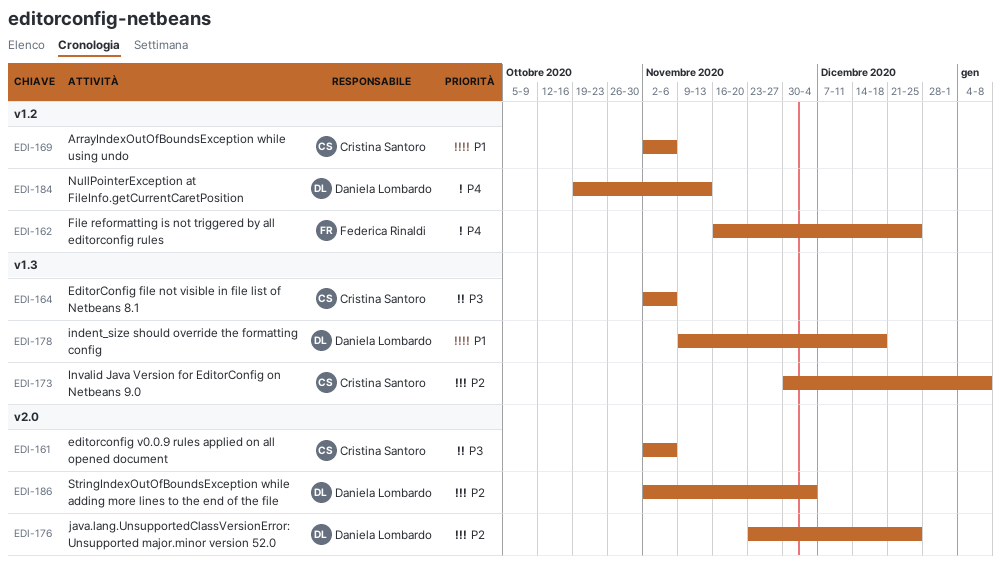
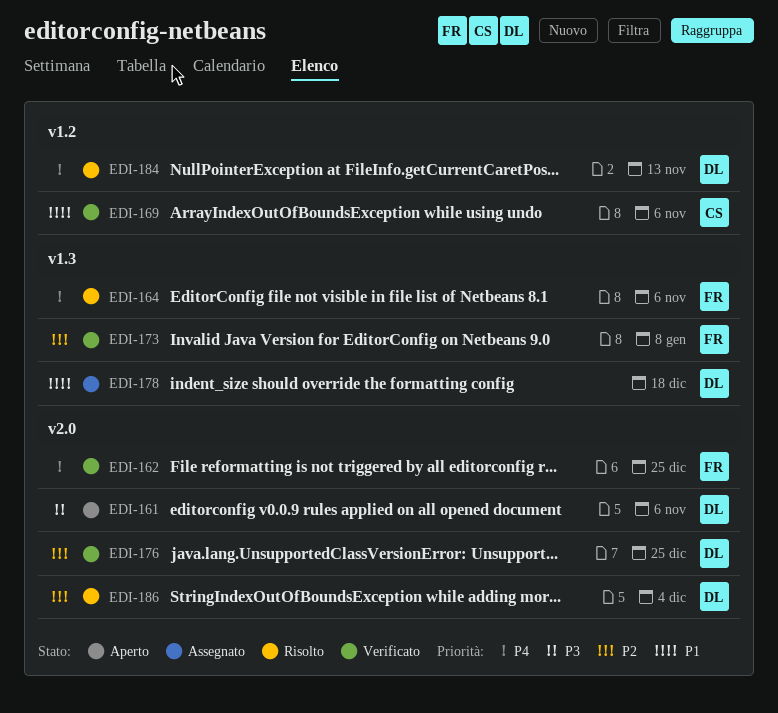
EDI-161, owner: Cristina Santoro -> Daniela Lombardo
EDI-162, label: v1.2 -> v2.0
EDI-164, owner: Cristina Santoro -> Federica Rinaldi
EDI-164, priority: P3 -> P4
EDI-173, owner: Cristina Santoro -> Federica Rinaldi

